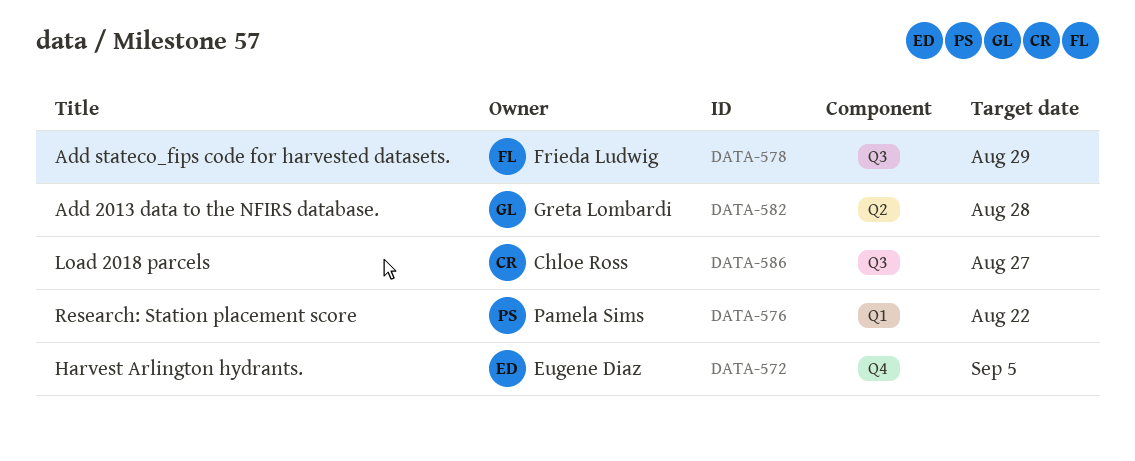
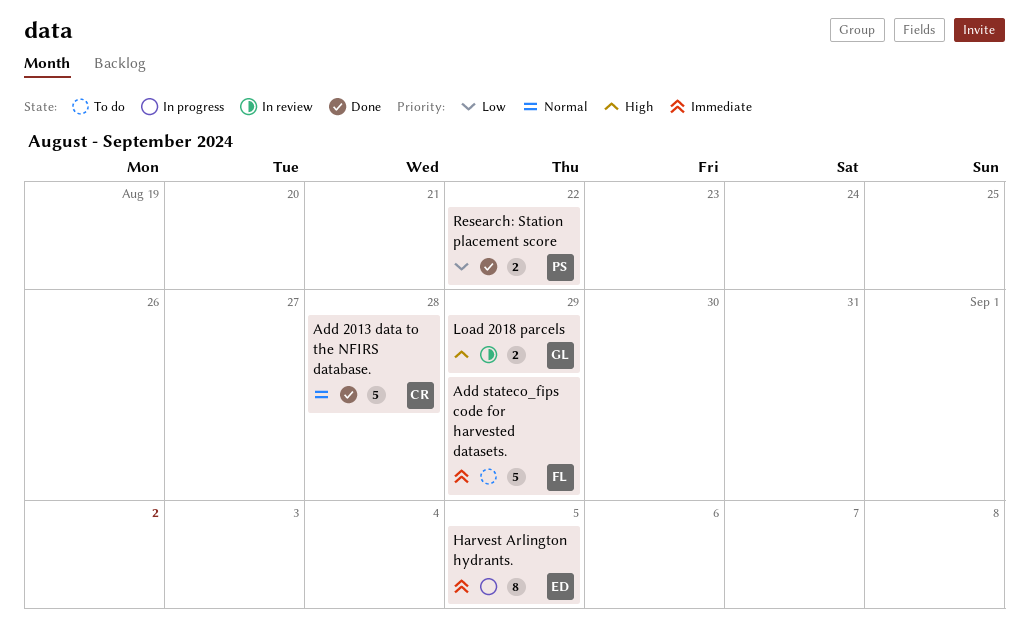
Add 2013 data to the NFIRS database., owner: Greta Lombardi -> Chloe Ross
Load 2018 parcels, owner: Chloe Ross -> Greta Lombardi
Load 2018 parcels, due: Aug 27 -> Aug 29

